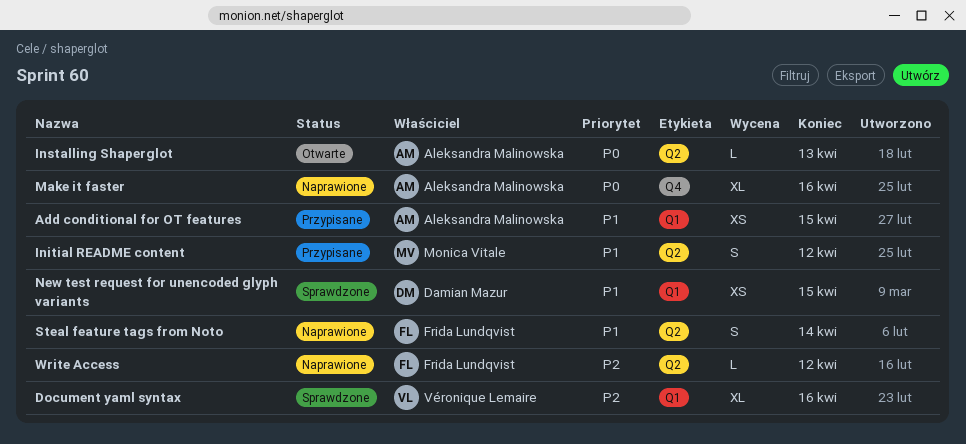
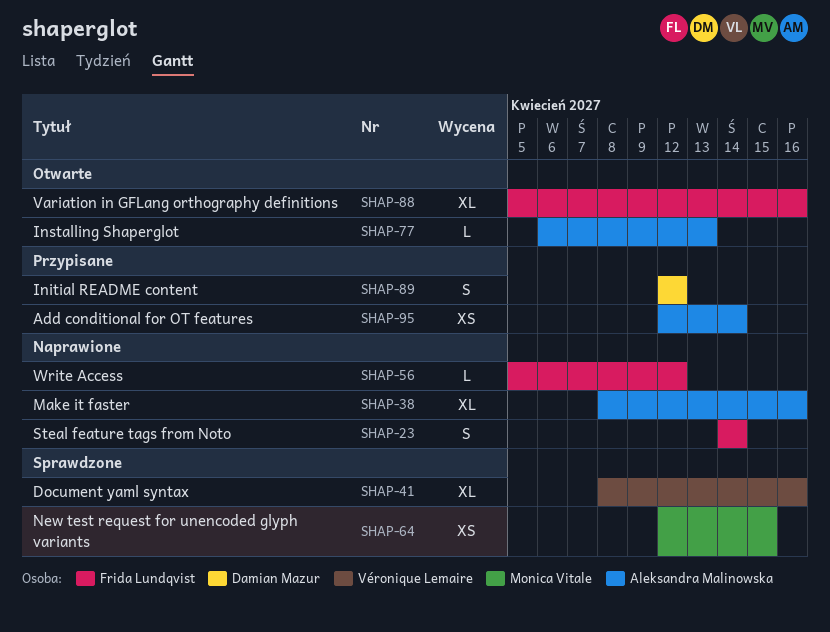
Add conditional for OT features, due: Apr 15 -> Apr 14
Initial README content, owner: Monica Vitale -> Damian Mazur
New test request for unencoded glyph variants, owner: Damian Mazur -> Monica Vitale
Variation in GFLang orthography definitions: none -> present

